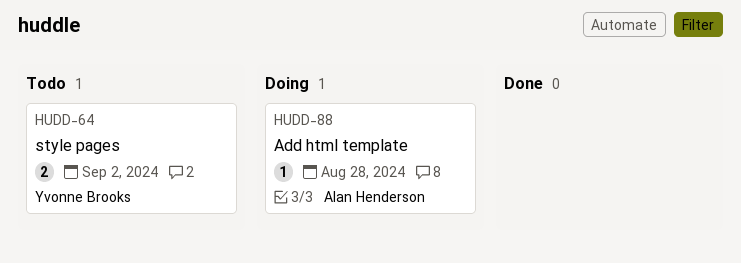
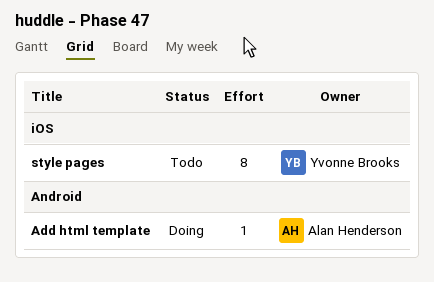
style pages, estimate: 2 -> 8

